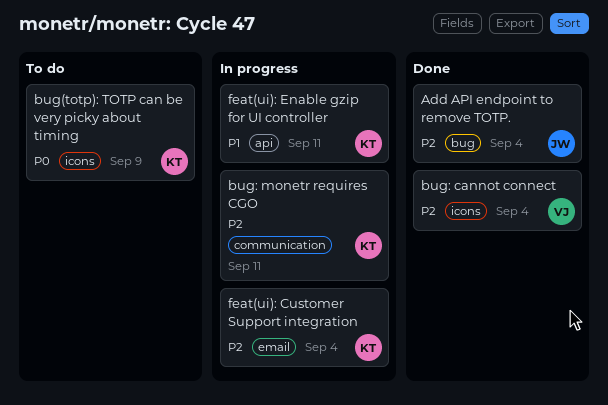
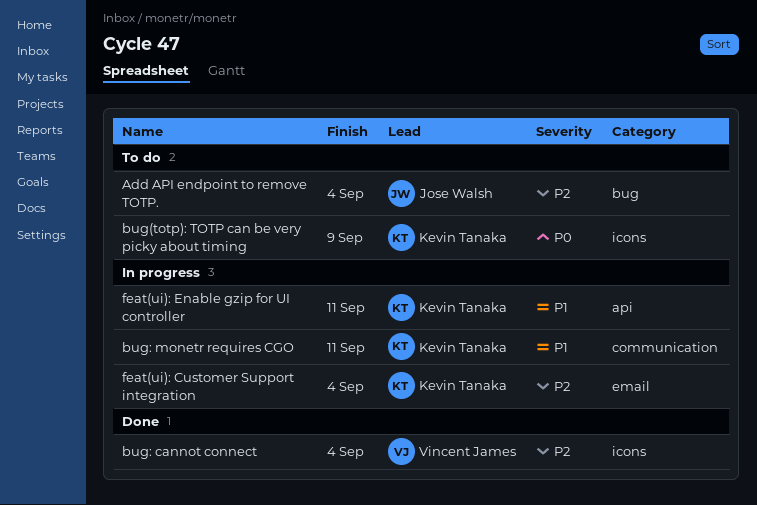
Add API endpoint to remove TOTP., status: Done -> To do
bug: monetr requires CGO, priority: P2 -> P1

